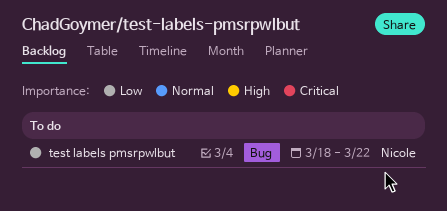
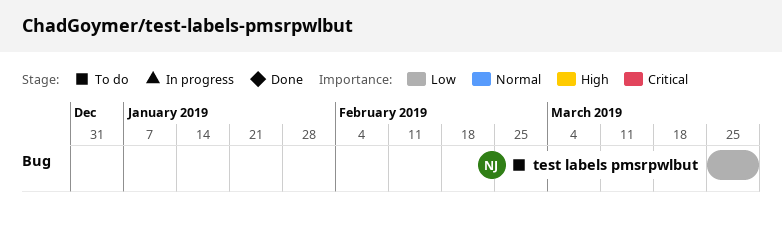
test labels pmsrpwlbut, start: Mar 18 -> Mar 25
test labels pmsrpwlbut, due: Mar 22 -> Mar 29

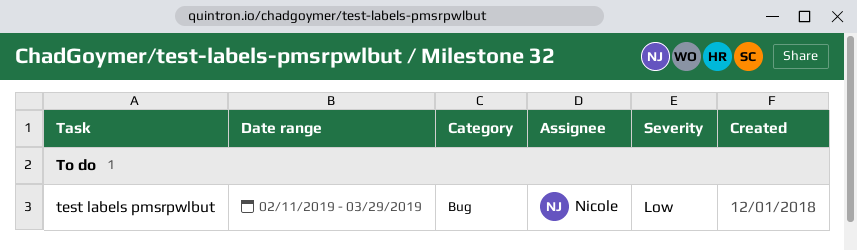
test labels pmsrpwlbut, start: Mar 25 -> Feb 11

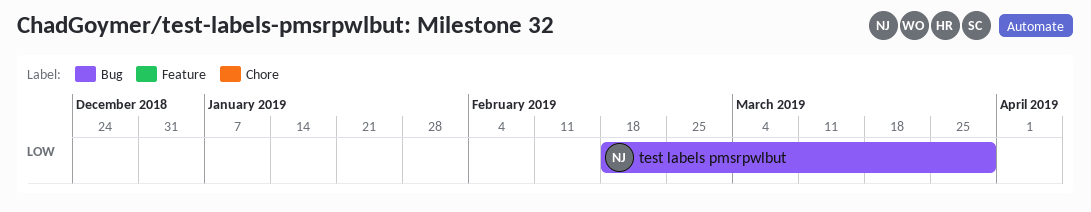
test labels pmsrpwlbut, start: Feb 11 -> Feb 18

